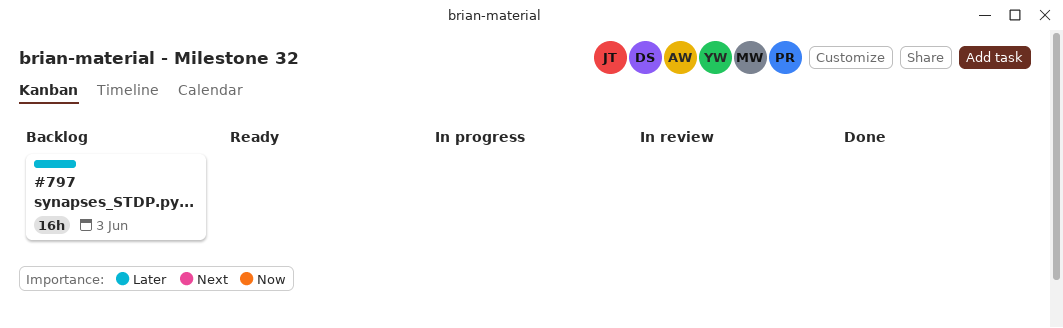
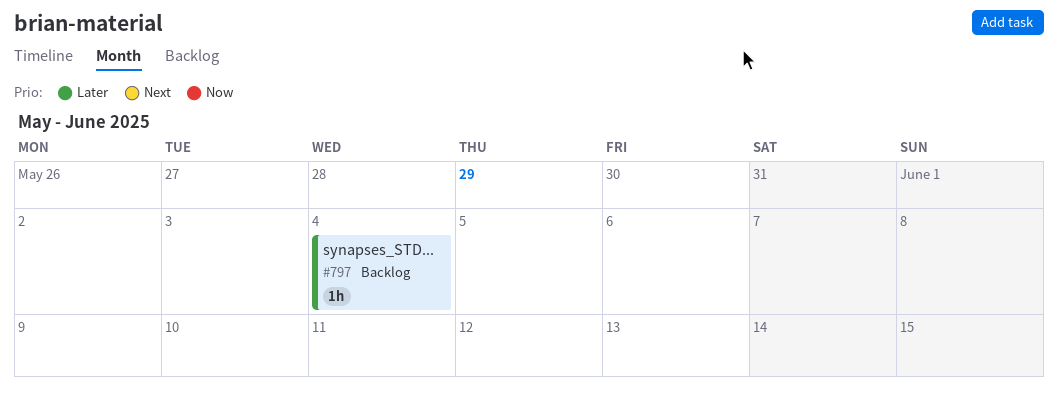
#797, estimate: 16h -> 1h
#797, due: Jun 3 -> Jun 4

